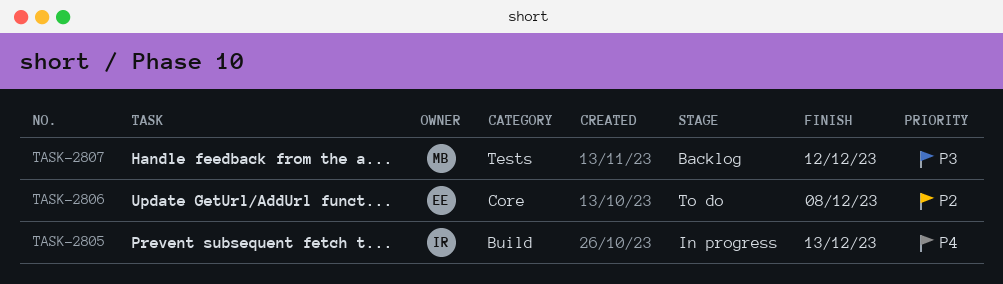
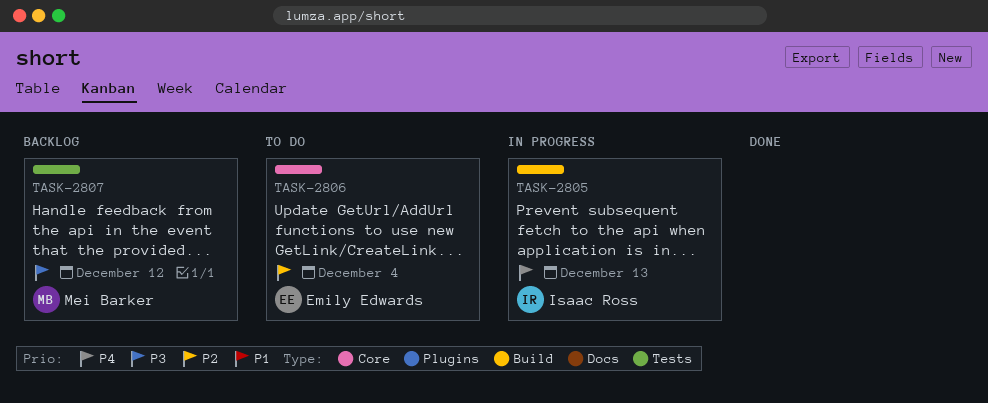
TASK-2806, due: Dec 8 -> Dec 4

